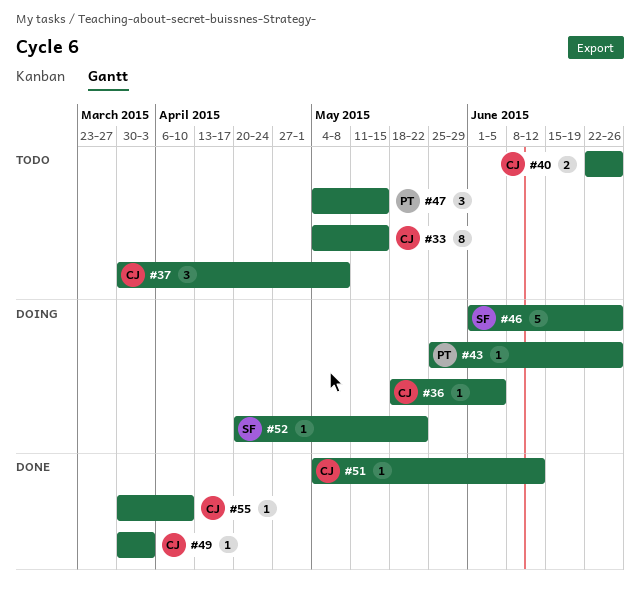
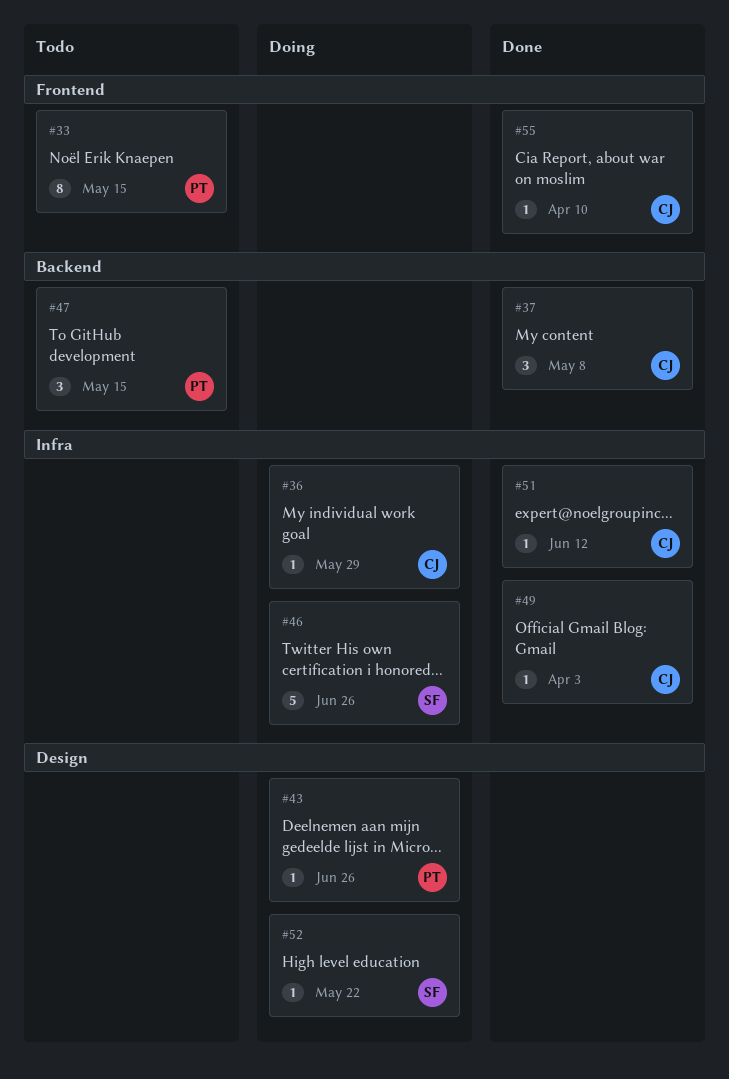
#33, owner: CJ -> PT
#36, due: Jun 5 -> May 29
#37, status: Todo -> Done
#40: present -> none

